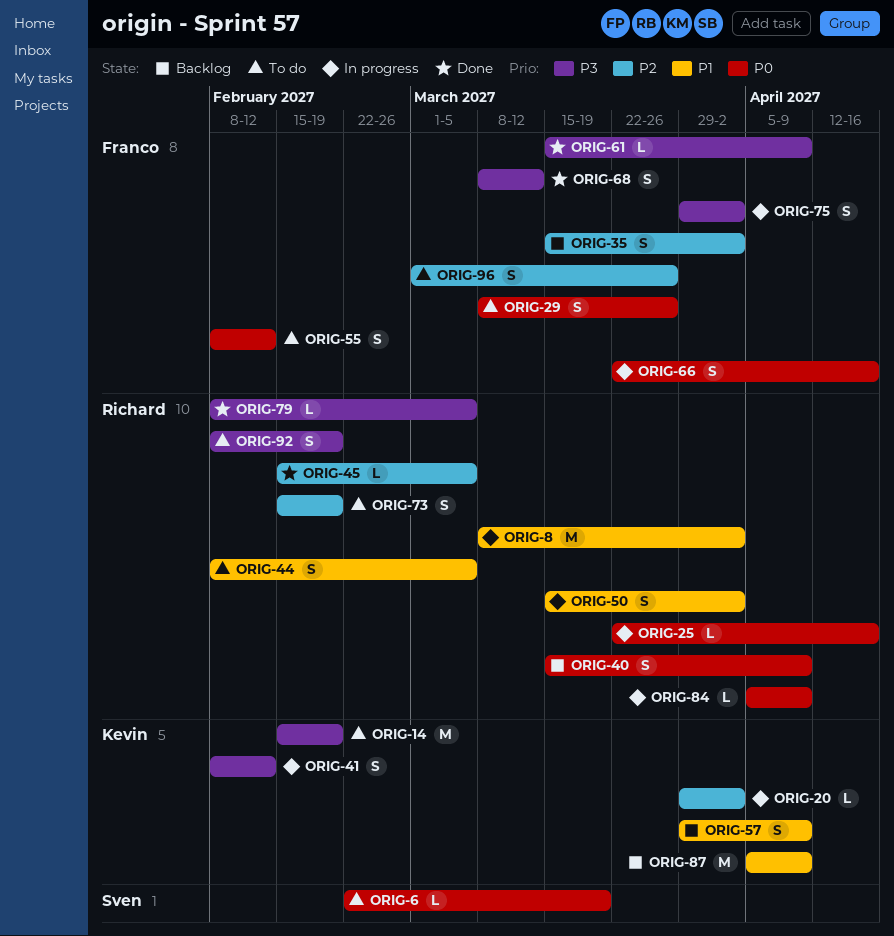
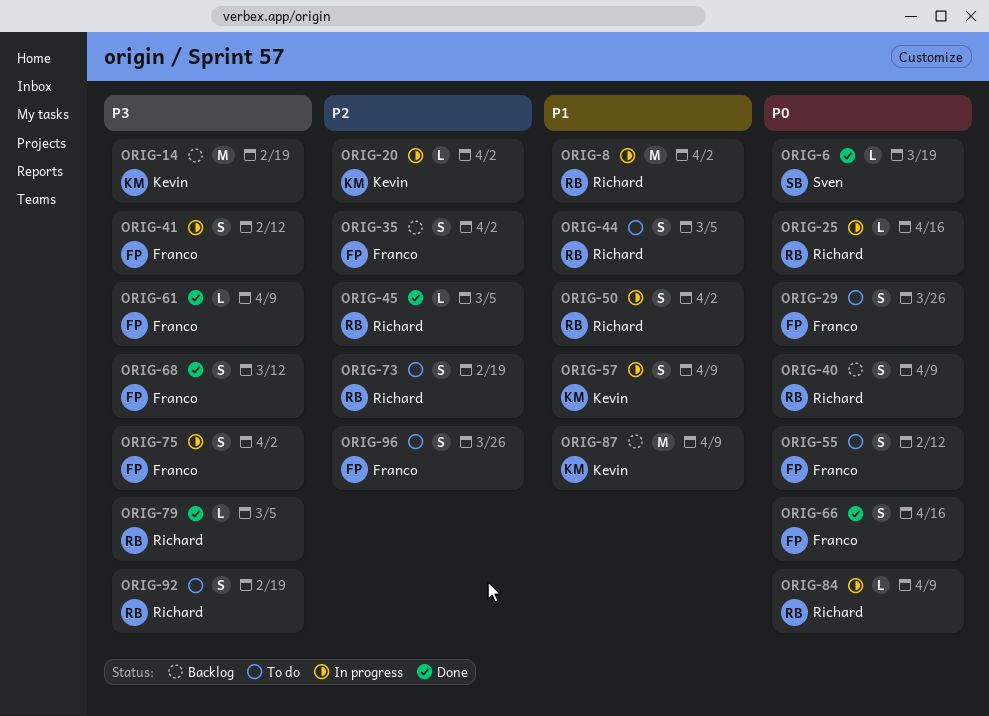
ORIG-6, status: To do -> Done
ORIG-14, status: To do -> Backlog
ORIG-41, owner: Kevin -> Franco
ORIG-57, status: Backlog -> In progress
ORIG-66, status: In progress -> Done

